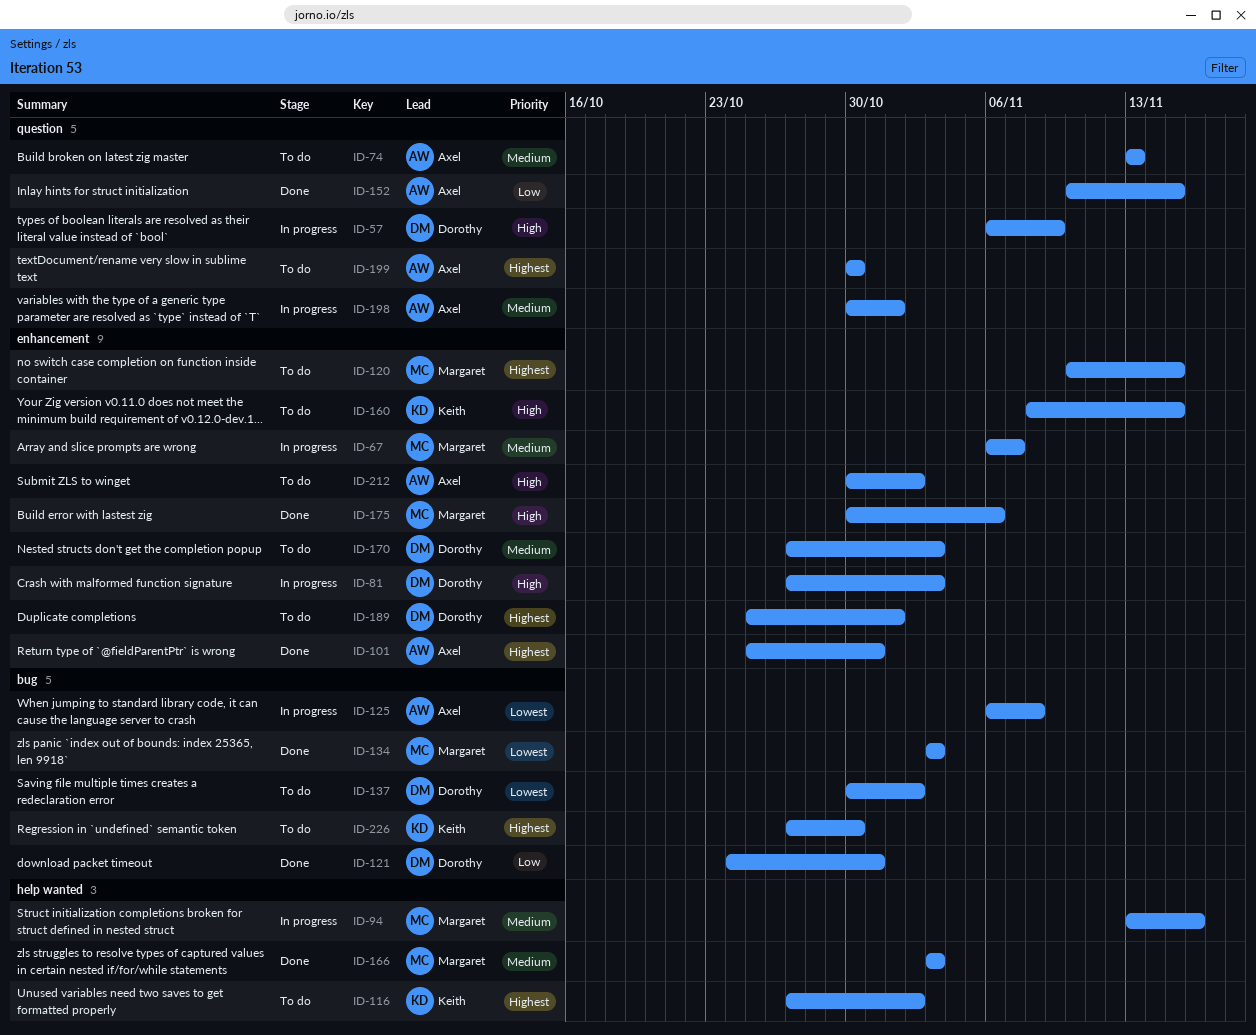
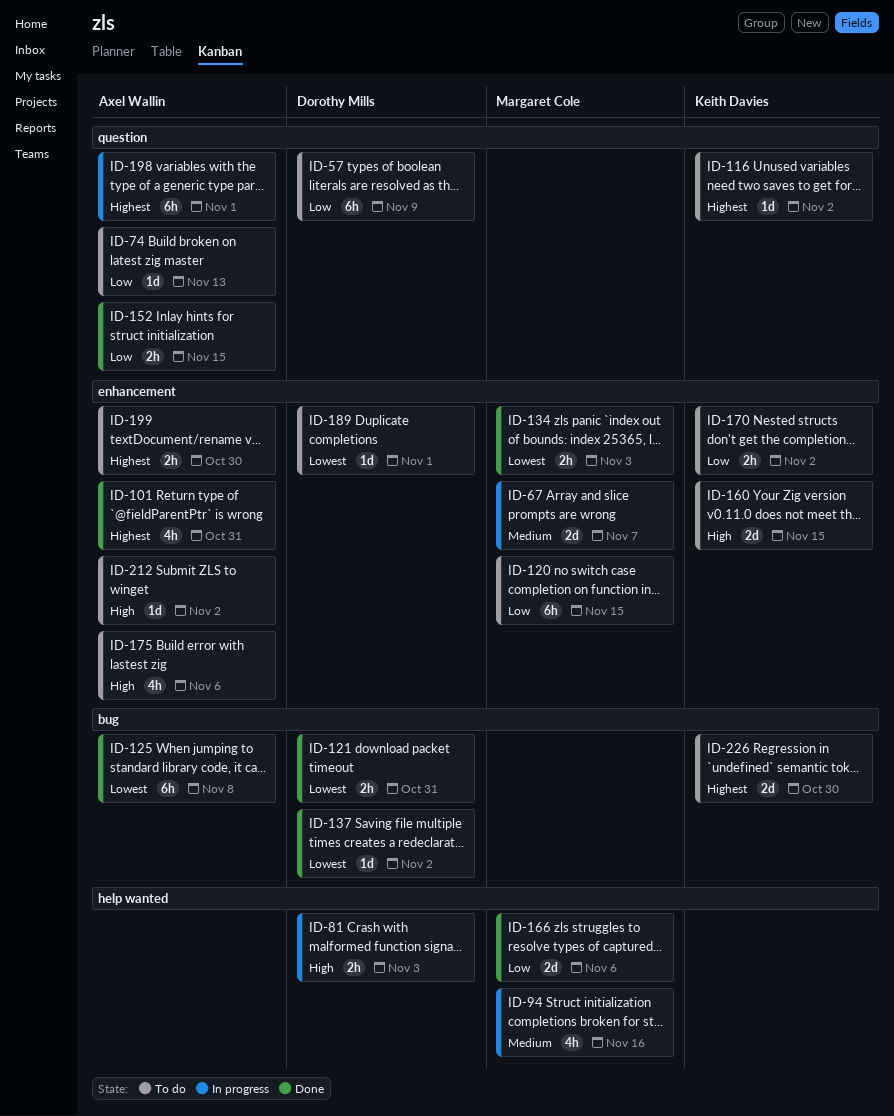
ID-57, status: In progress -> To do
ID-57, priority: High -> Low
ID-74, priority: Medium -> Low
ID-81, label: enhancement -> help wanted
ID-116, label: help wanted -> question
ID-120, priority: Highest -> Low
ID-121, priority: Low -> Lowest
ID-125, status: In progress -> Done
ID-134, label: bug -> enhancement
ID-137, status: To do -> Done
ID-166, priority: Medium -> Low
ID-166, due: Nov 3 -> Nov 6
ID-170, owner: Dorothy Mills -> Keith Davies
ID-170, priority: Medium -> Low
ID-170, due: Nov 3 -> Nov 2
ID-175, status: Done -> To do
ID-175, owner: Margaret Cole -> Axel Wallin
ID-189, priority: Highest -> Lowest
ID-198, priority: Medium -> Highest
ID-199, label: question -> enhancement

